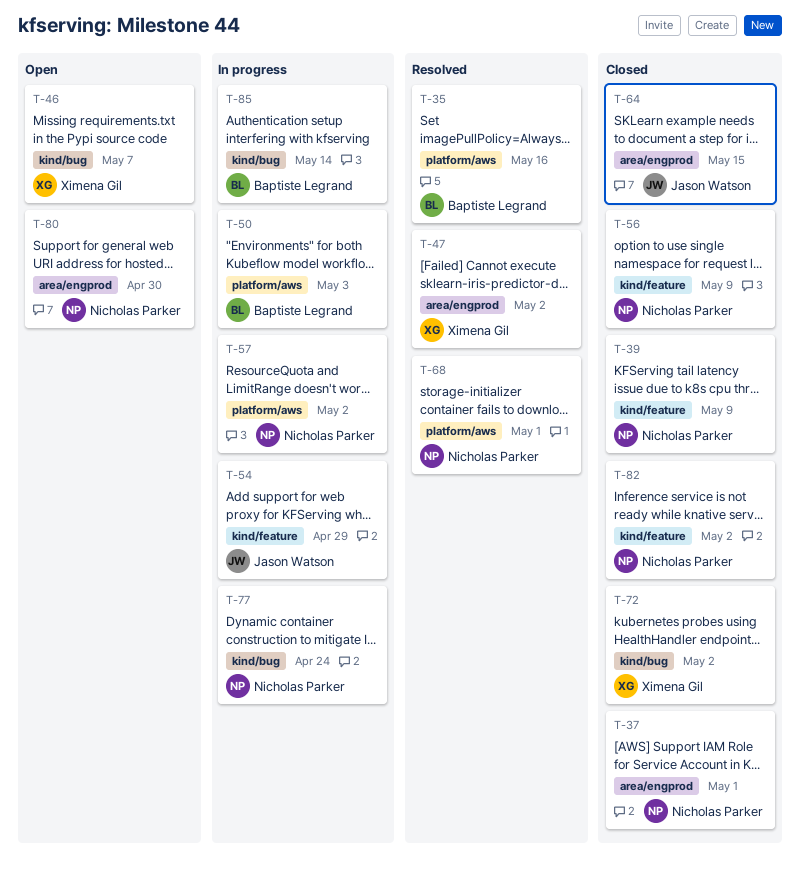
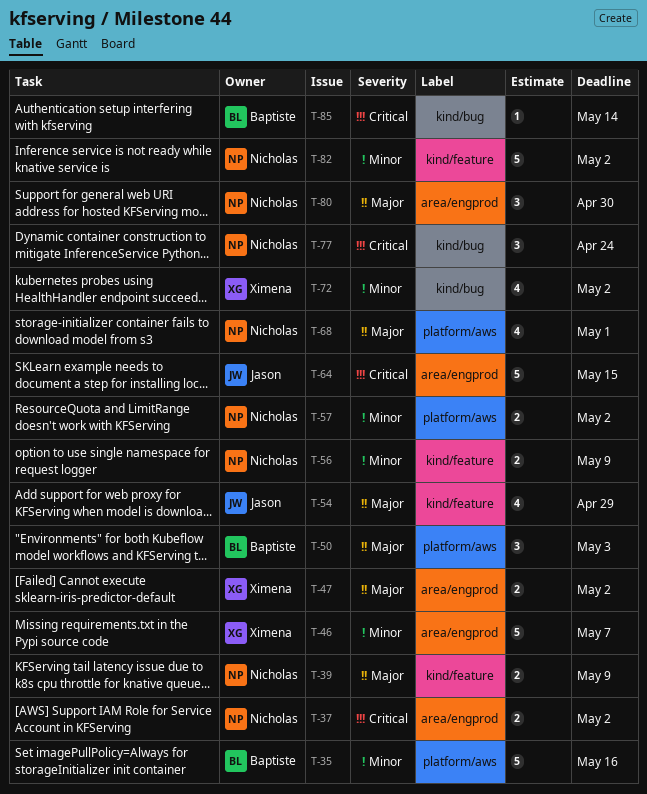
T-37, due: May 1 -> May 2
T-46, label: kind/bug -> area/engprod

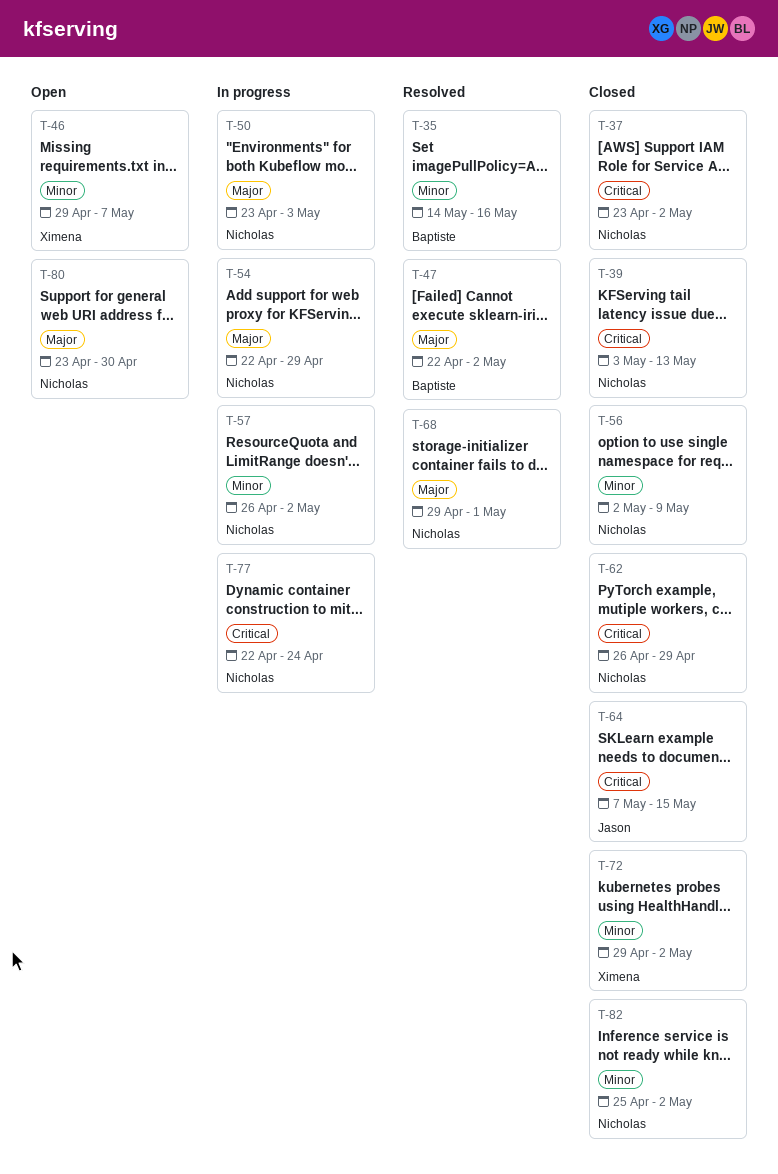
T-39, priority: Major -> Critical
T-39, due: May 9 -> May 13
T-47, owner: Ximena -> Baptiste
T-50, owner: Baptiste -> Nicholas
T-54, owner: Jason -> Nicholas
T-62: none -> present
T-85: present -> none

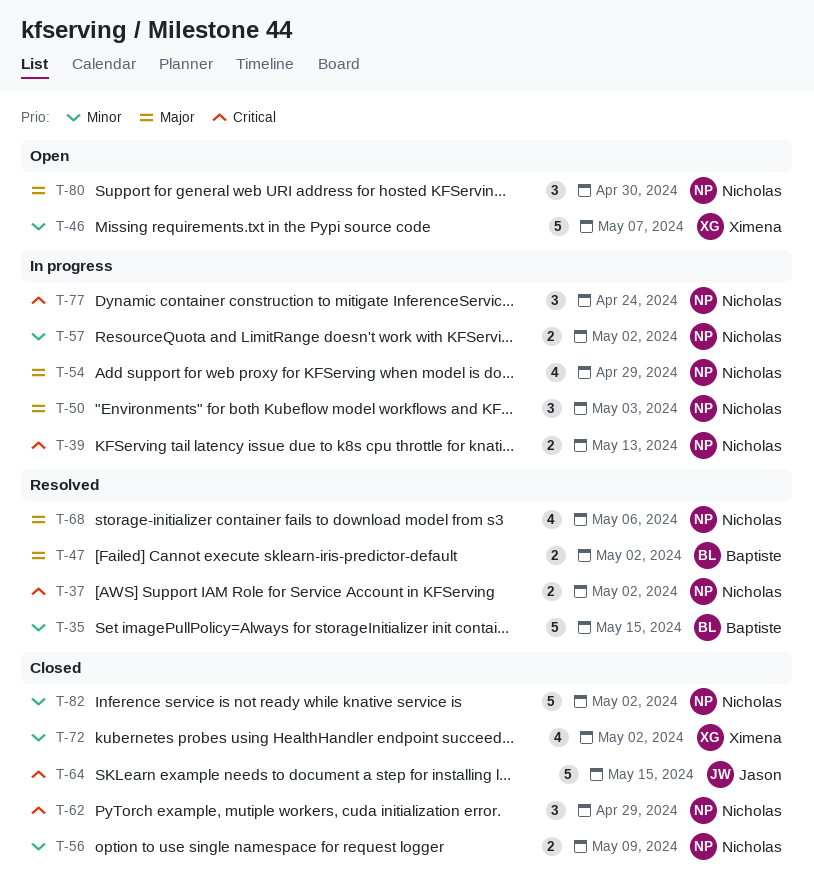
T-35, due: May 16 -> May 15
T-37, status: Closed -> Resolved
T-39, status: Closed -> In progress
T-68, due: May 1 -> May 6

